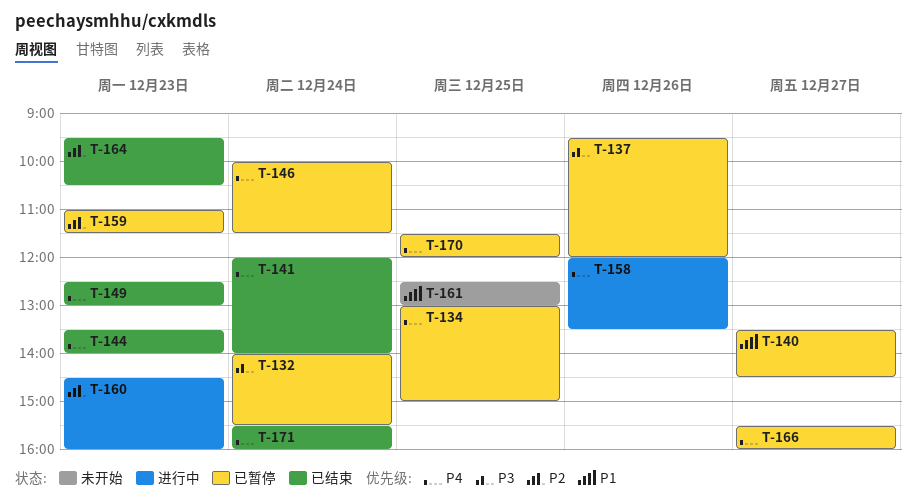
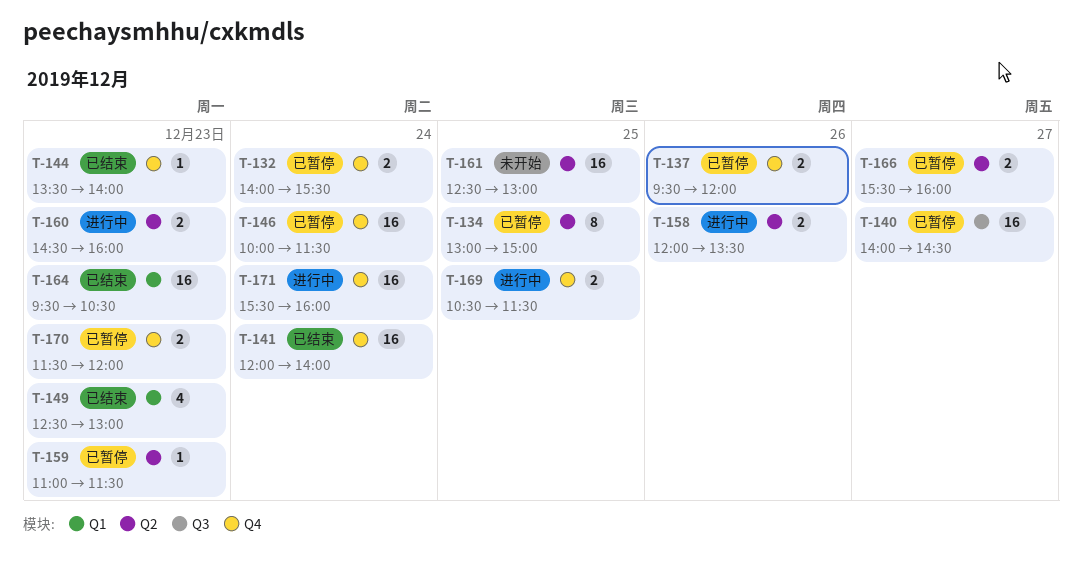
T-140, begins: 13:30 -> 14:00
T-169: none -> present
T-170, day: Dec 25 -> Dec 23
T-171, status: 已结束 -> 进行中

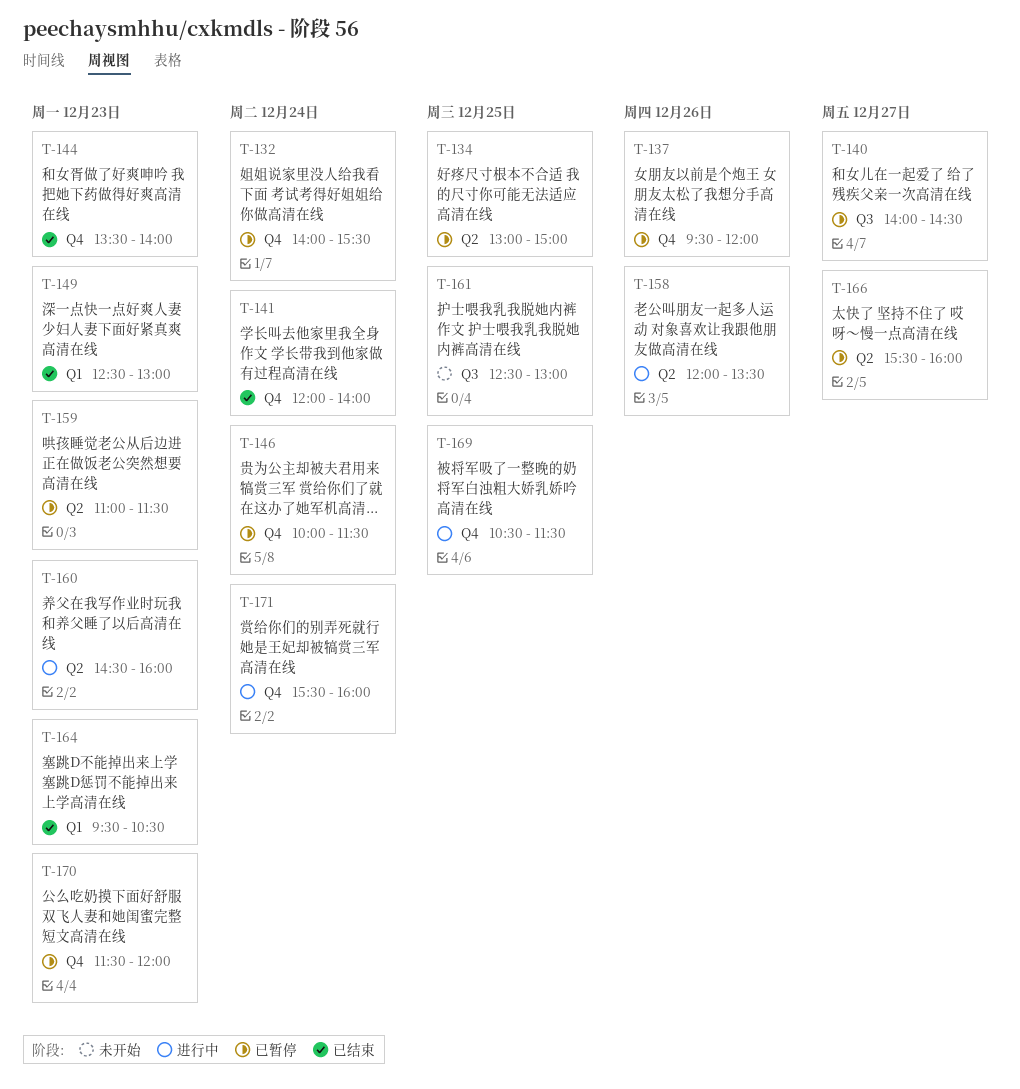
T-161, label: Q2 -> Q3

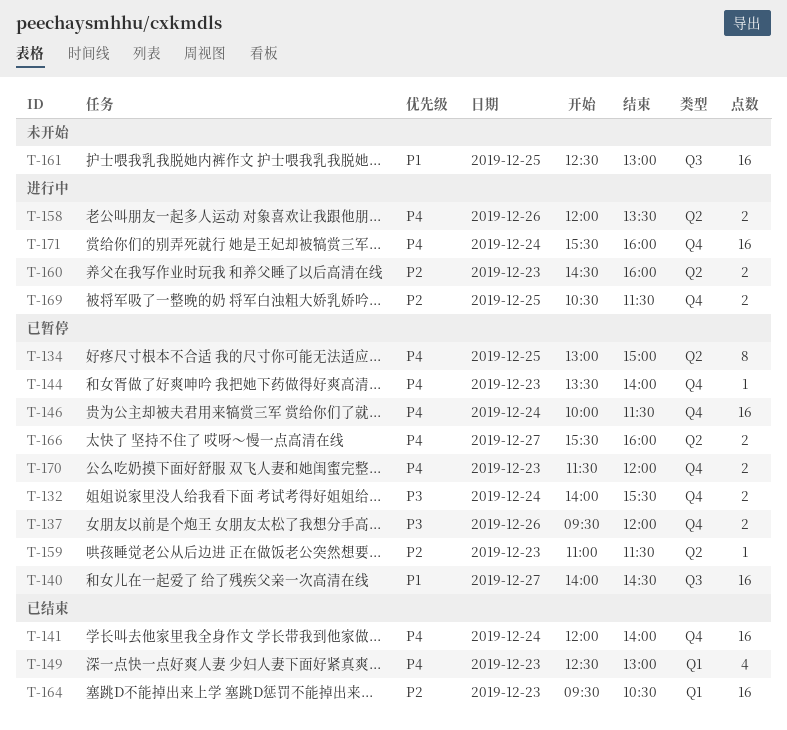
T-144, status: 已结束 -> 已暂停

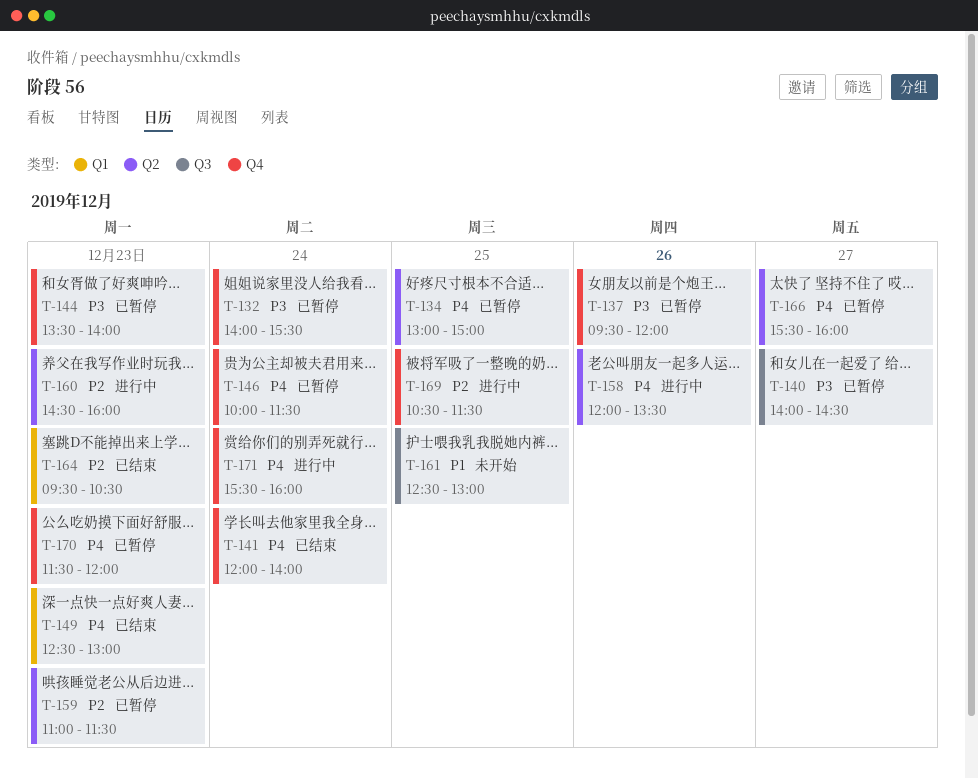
T-140, priority: P1 -> P3
T-144, priority: P4 -> P3

